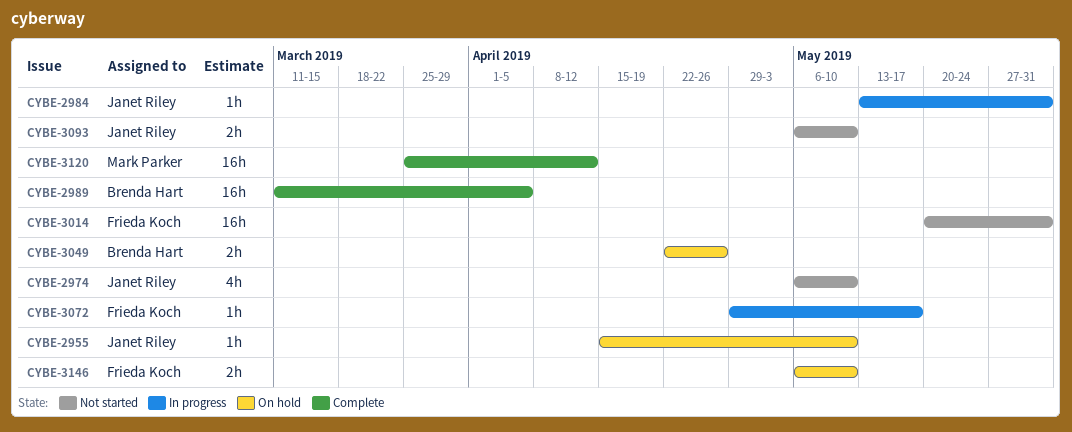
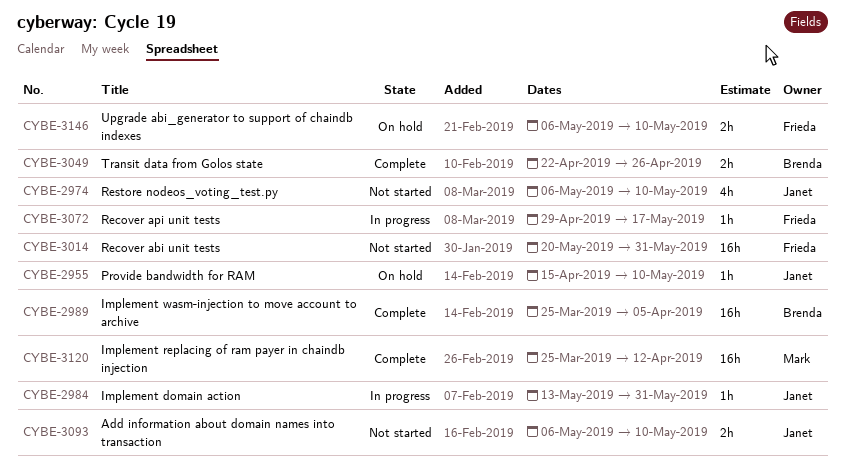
CYBE-2989, start: Mar 11 -> Mar 25
CYBE-3049, status: On hold -> Complete

